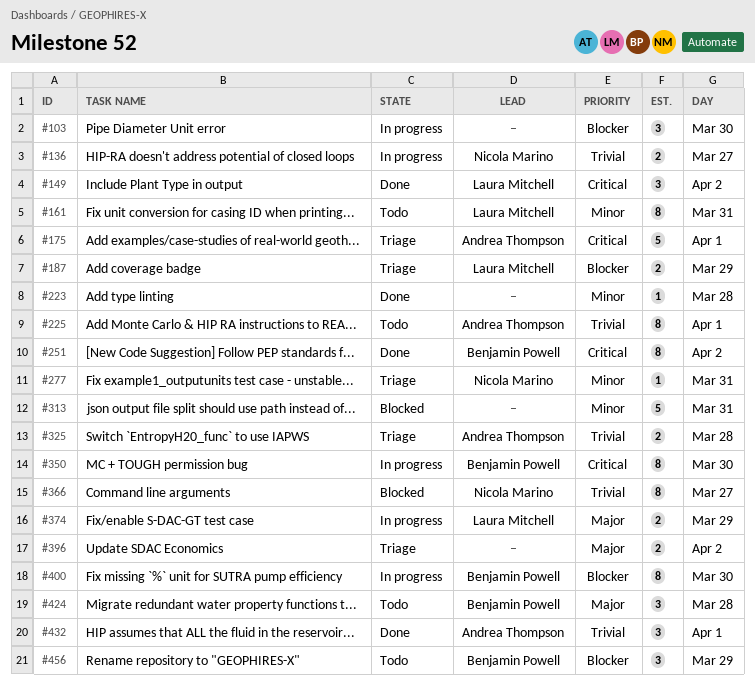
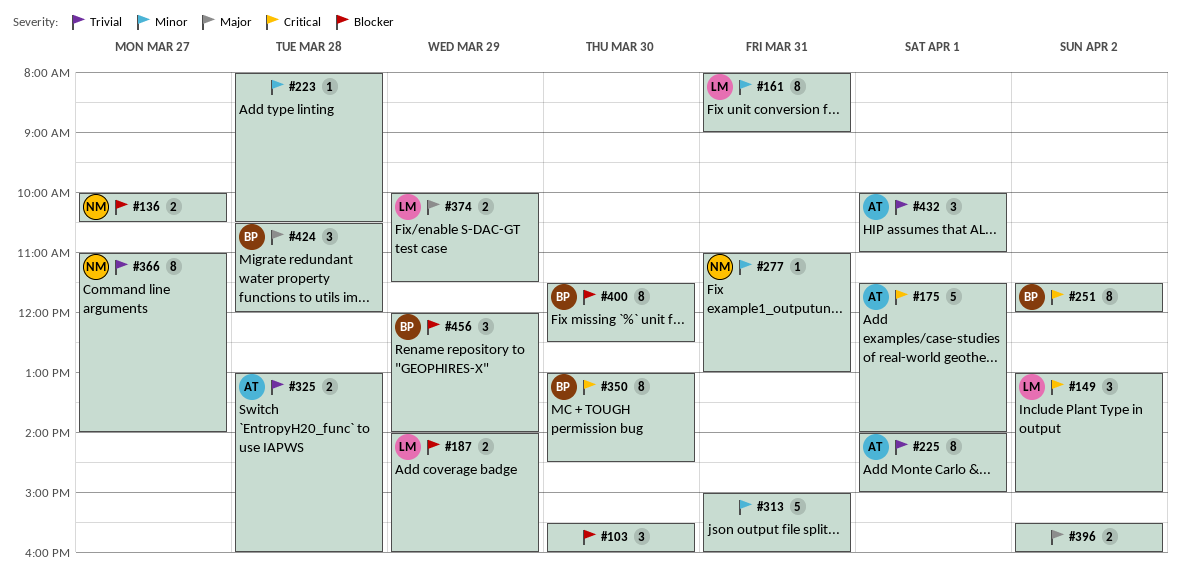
#136, priority: Trivial -> Blocker

